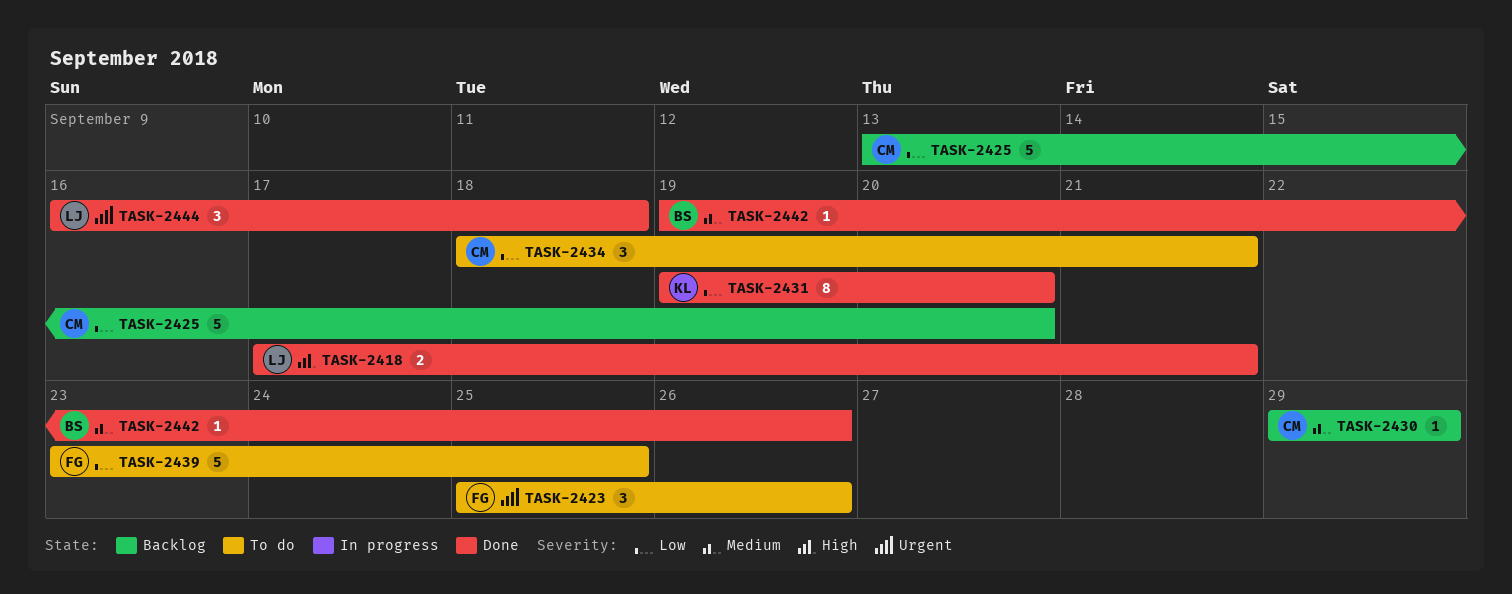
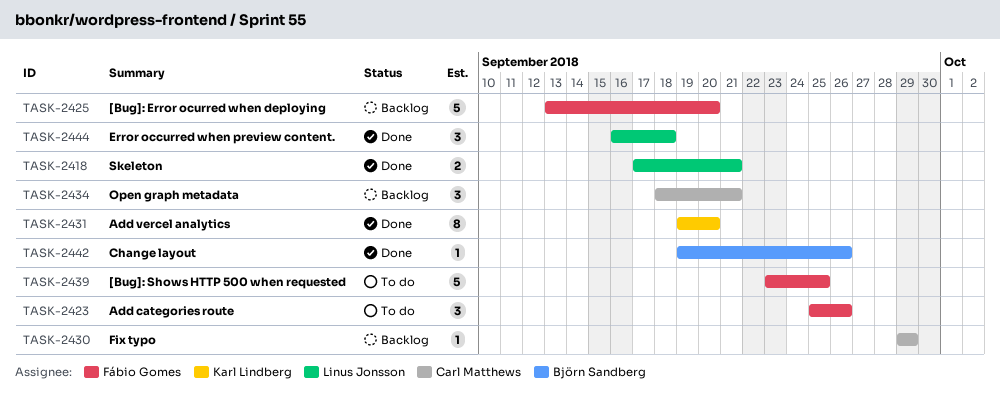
TASK-2425, owner: Carl Matthews -> Fábio Gomes
TASK-2434, status: To do -> Backlog

